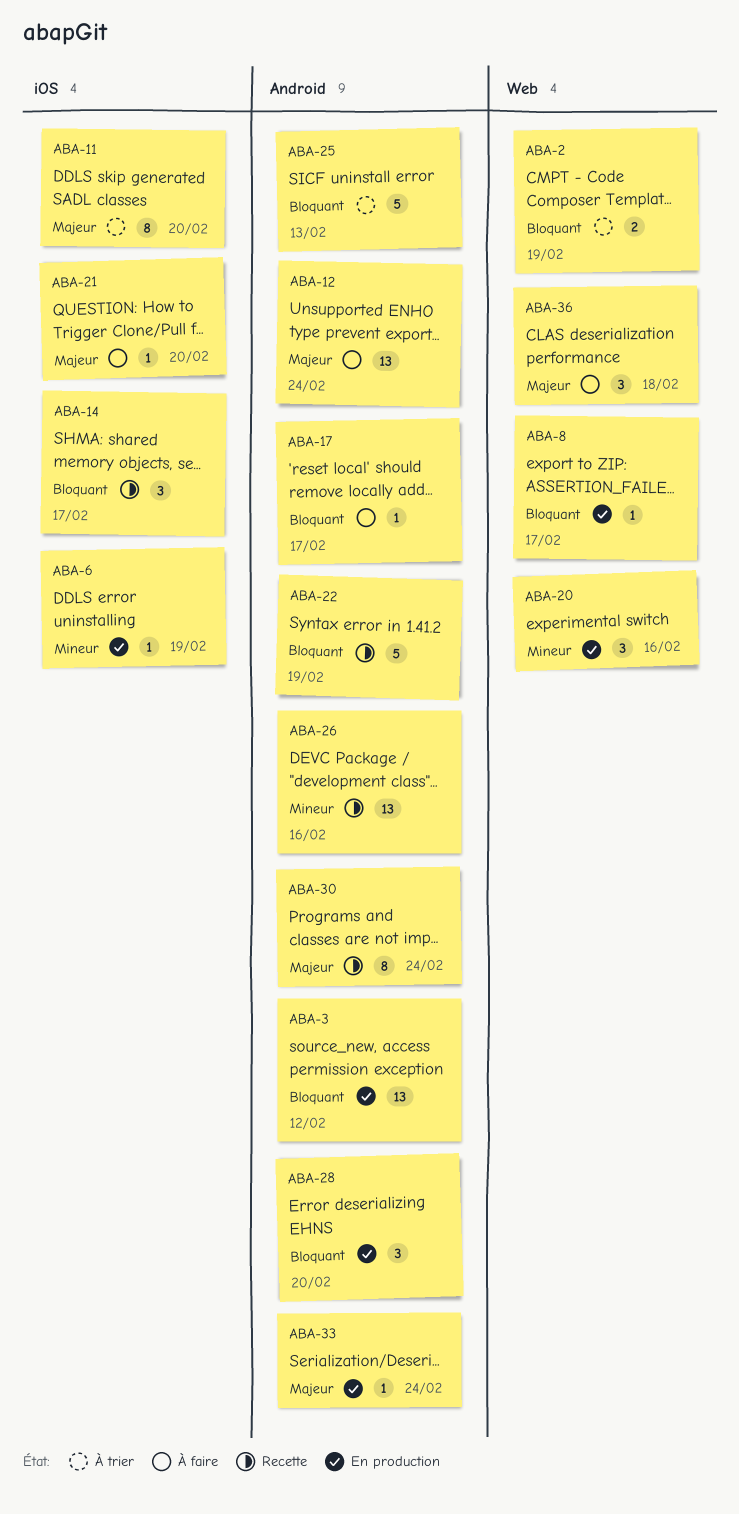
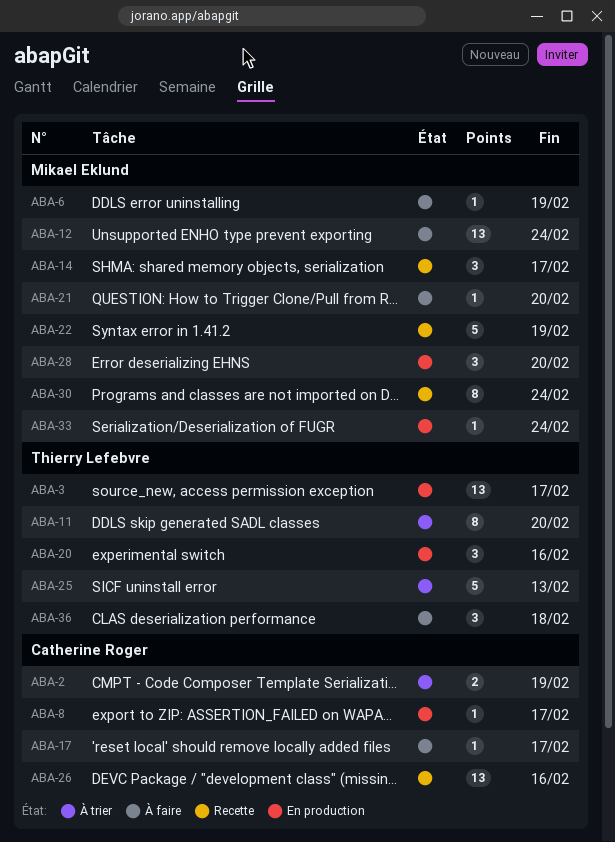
ABA-3, due: Feb 12 -> Feb 17
ABA-6, status: En production -> À faire

